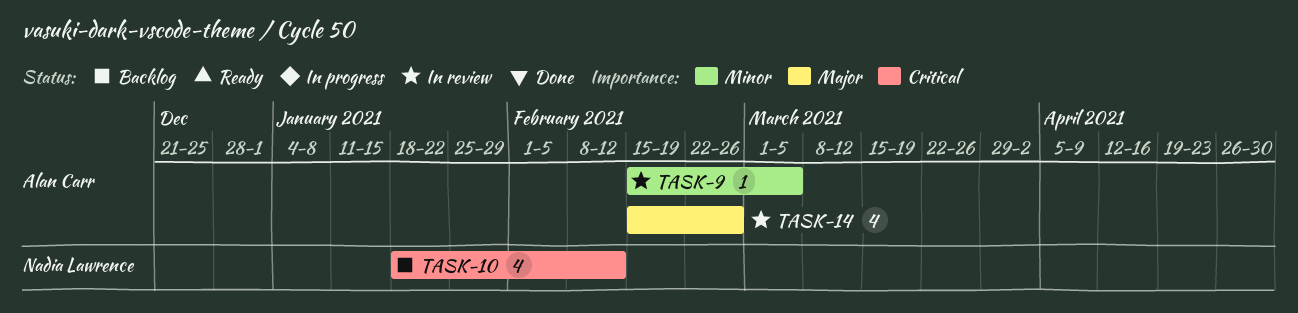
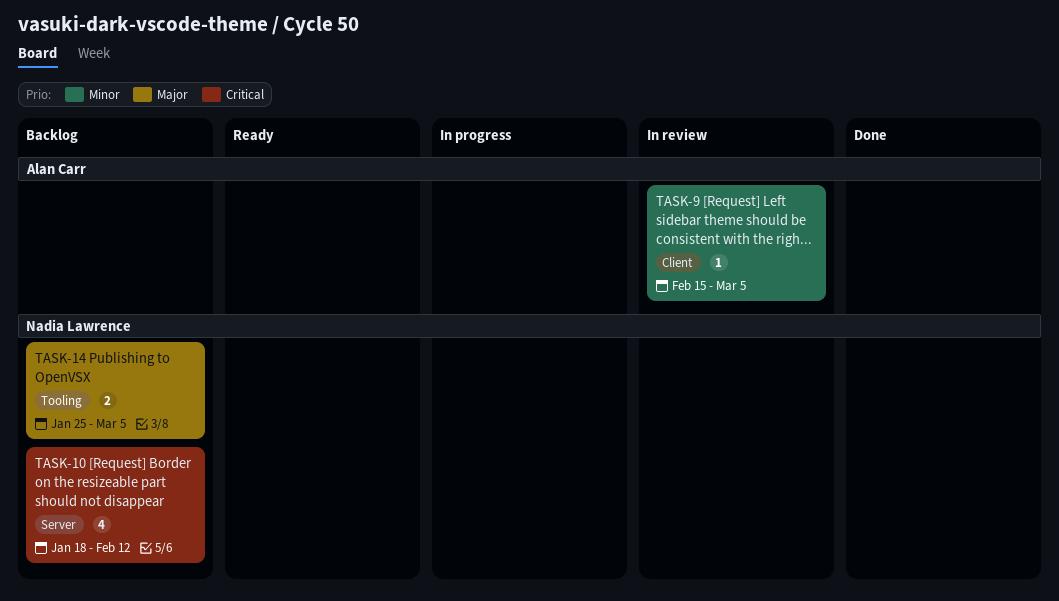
TASK-14, status: In review -> Backlog
TASK-14, owner: Alan Carr -> Nadia Lawrence
TASK-14, estimate: 4 -> 2
TASK-14, start: Feb 15 -> Jan 25
TASK-14, due: Feb 26 -> Mar 5

